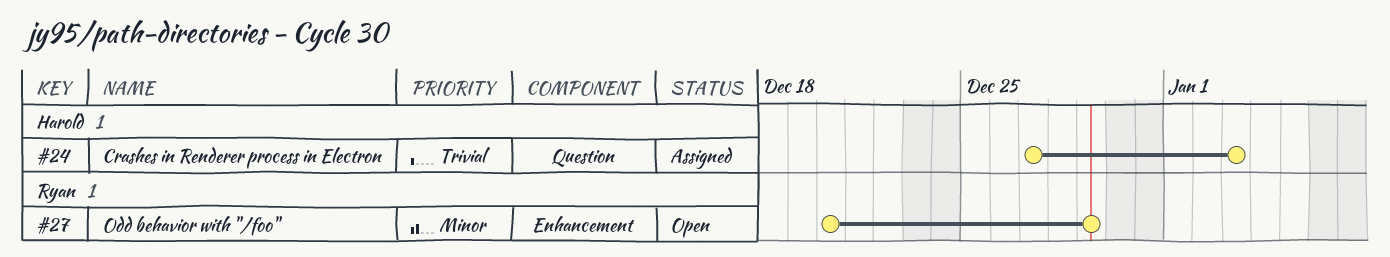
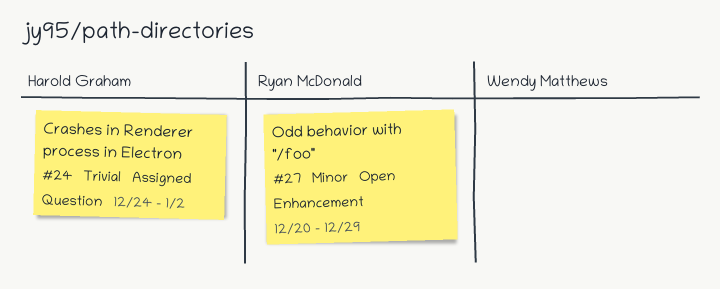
#24, start: Dec 27 -> Dec 24
#24, due: Jan 3 -> Jan 2

